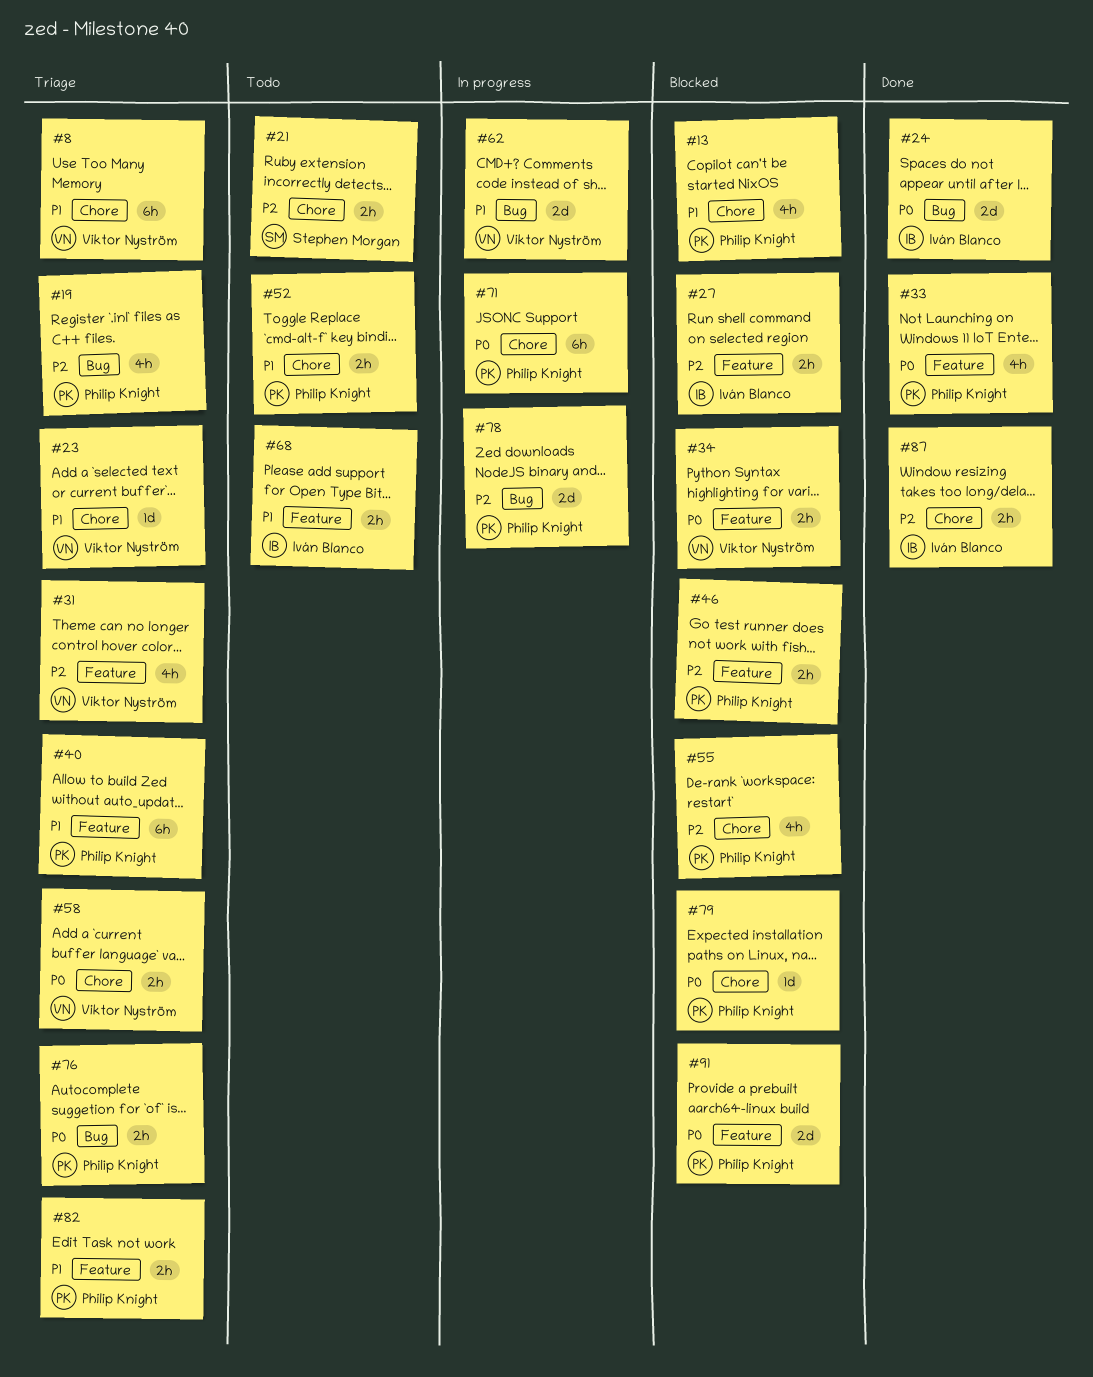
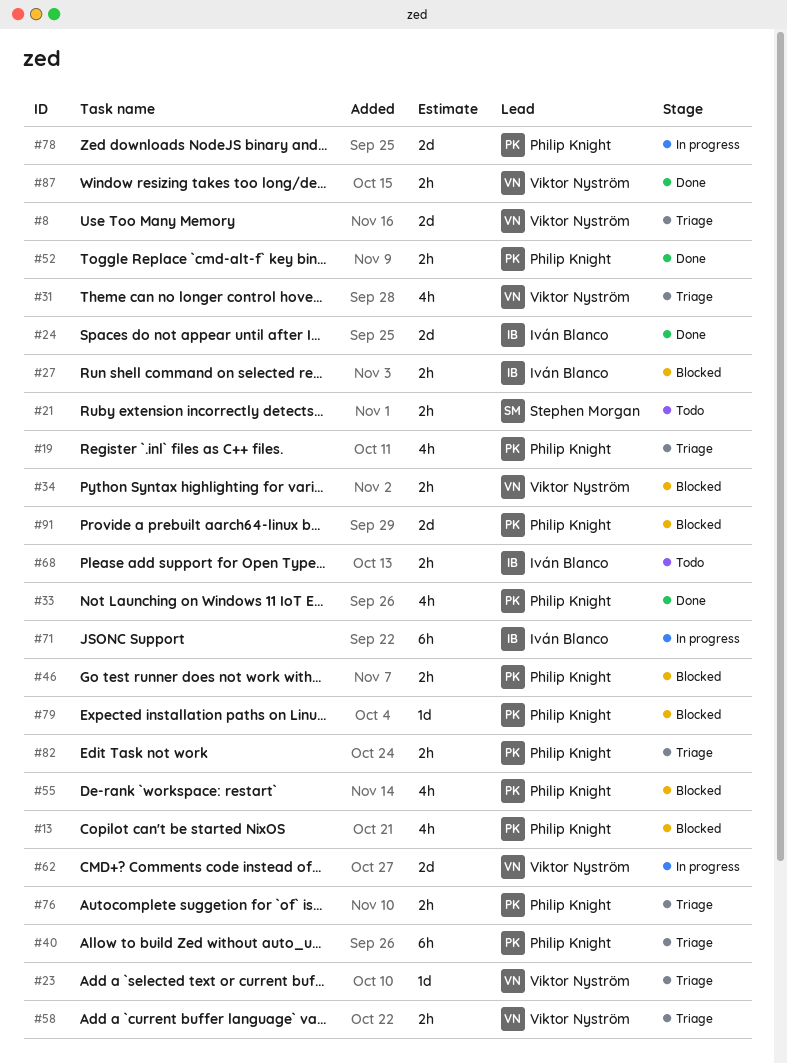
#8, estimate: 6h -> 2d
#52, status: Todo -> Done
#71, owner: Philip Knight -> Iván Blanco
#87, owner: Iván Blanco -> Viktor Nyström

